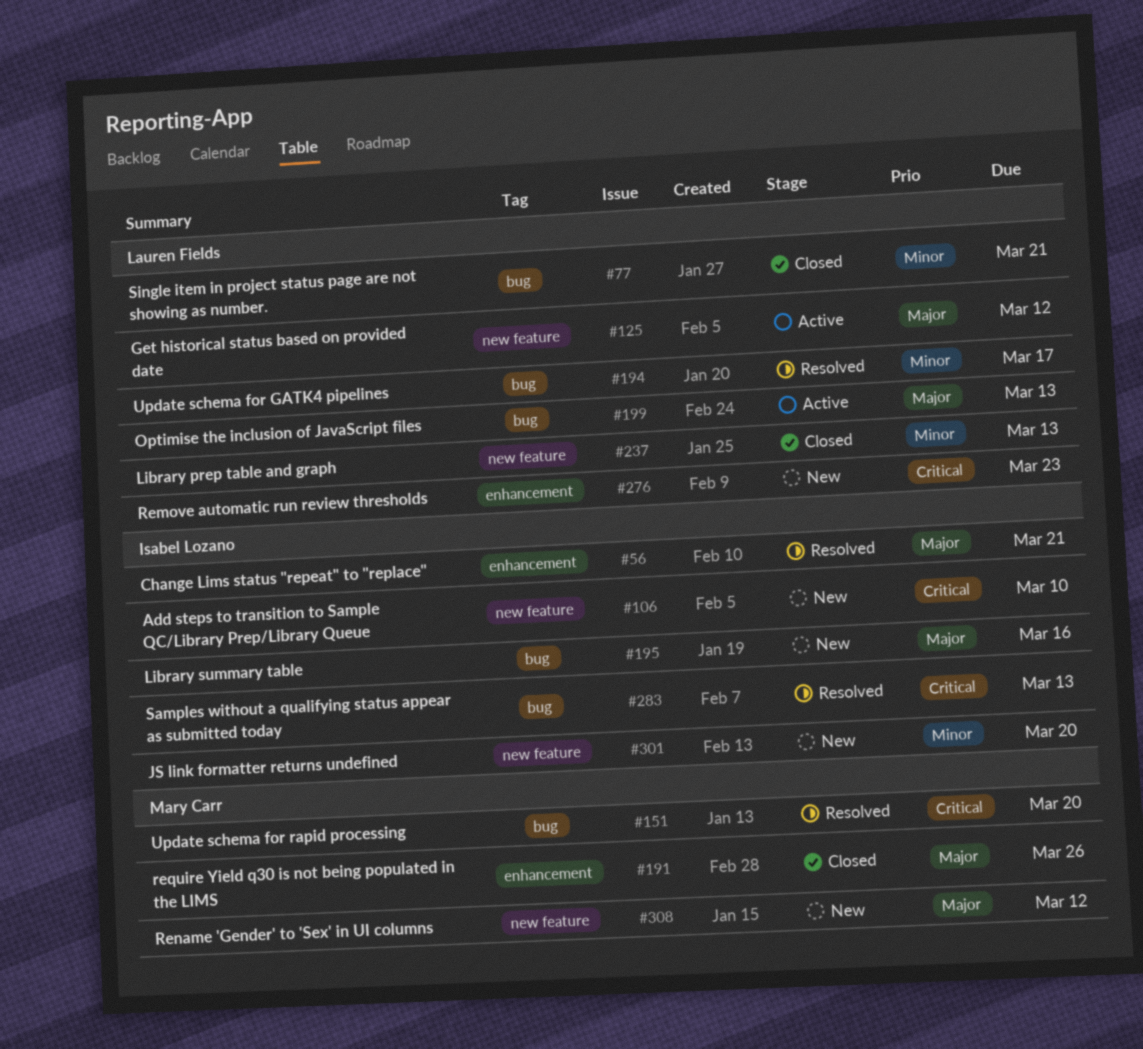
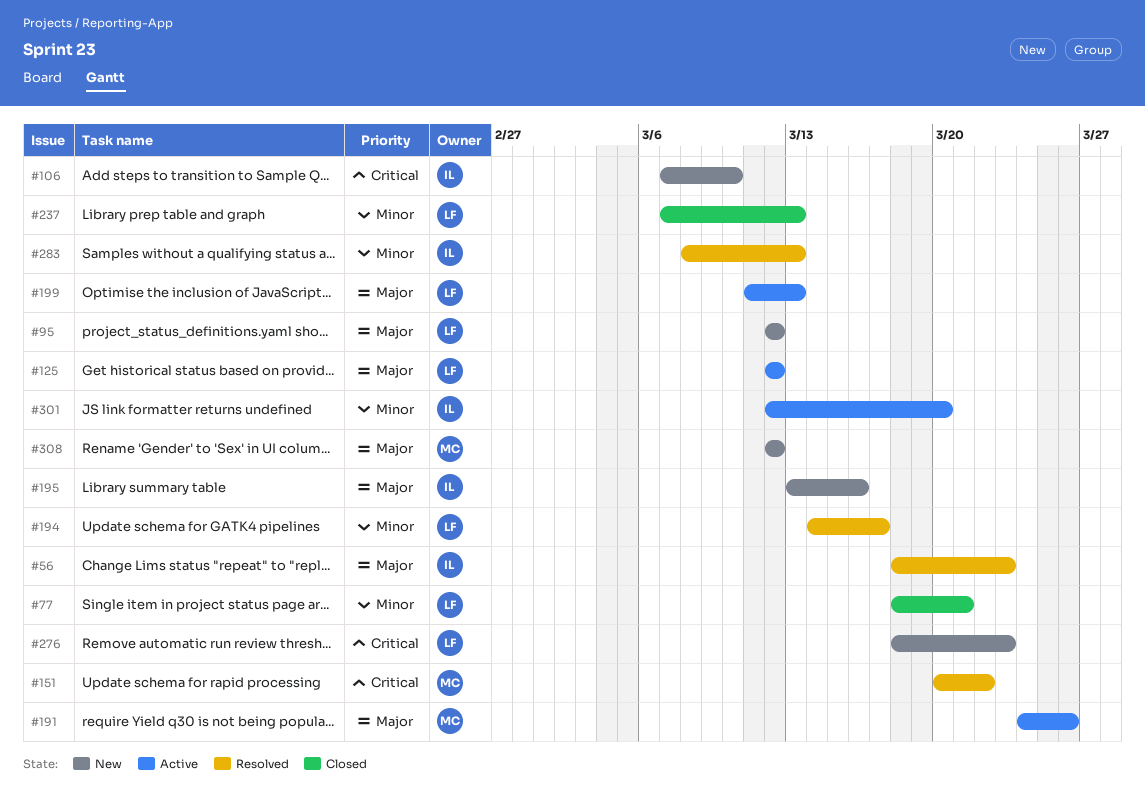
#56, due: Mar 21 -> Mar 23
#95: none -> present
#151, due: Mar 20 -> Mar 22
#191, status: Closed -> Active
#283, priority: Critical -> Minor
#301, status: New -> Active

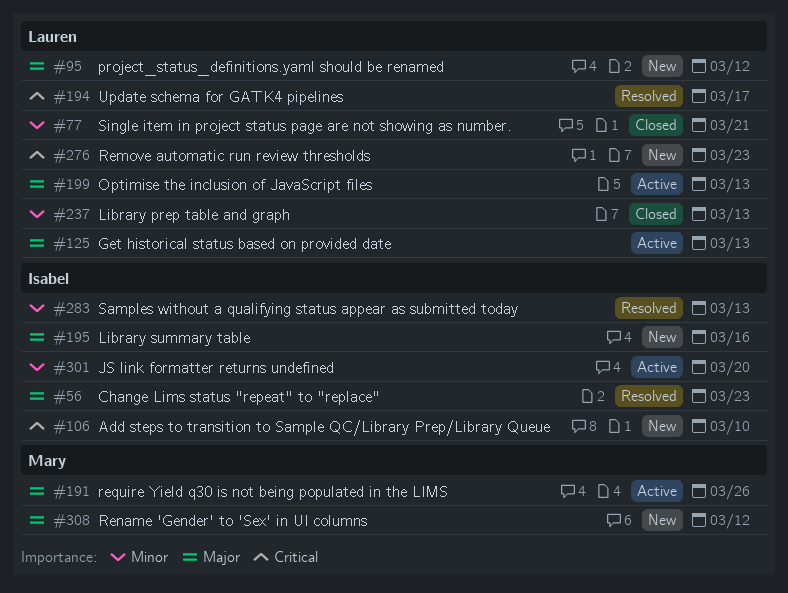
#125, due: Mar 12 -> Mar 13
#151: present -> none
#194, priority: Minor -> Critical

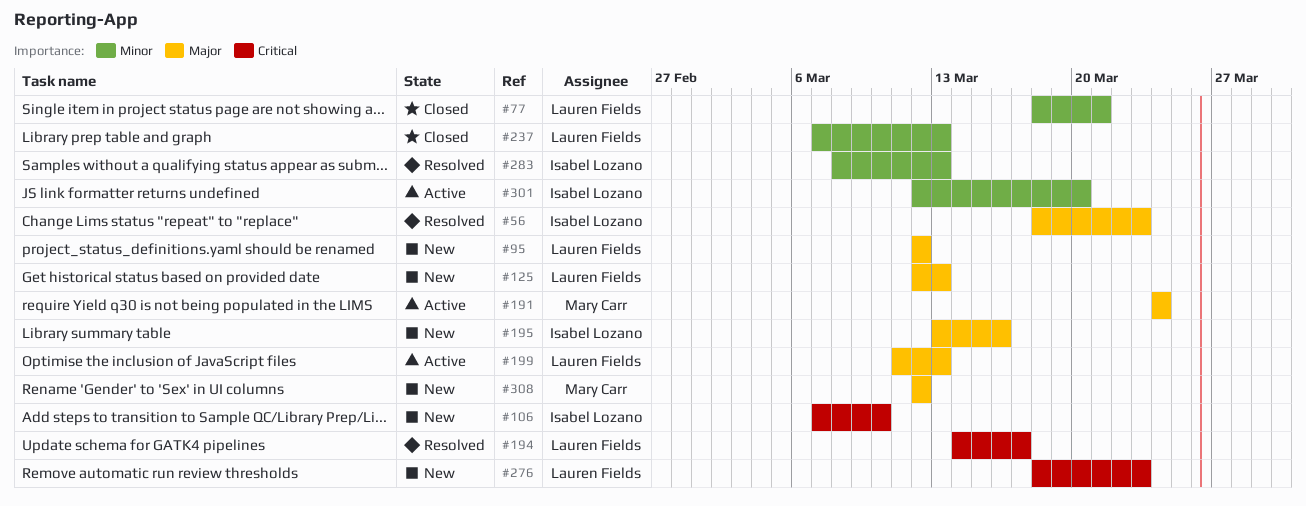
#125, status: Active -> New
#191, due: Mar 26 -> Mar 24

